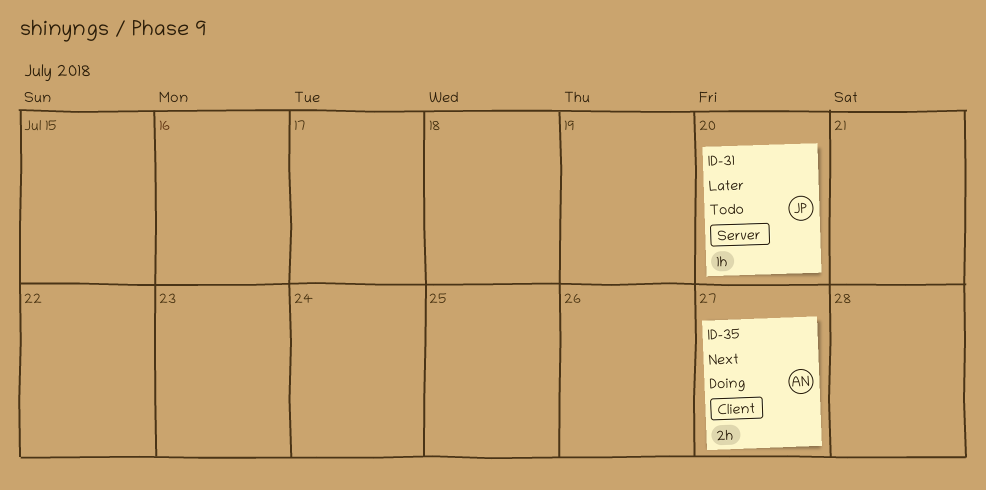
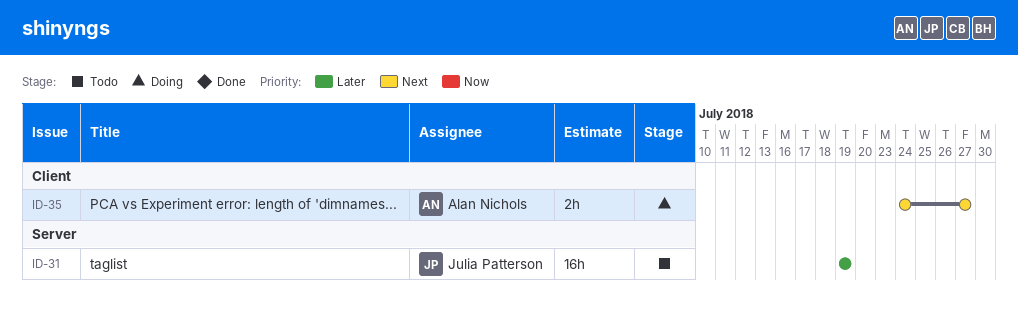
ID-31, estimate: 1h -> 16h
ID-31, due: Jul 20 -> Jul 19

